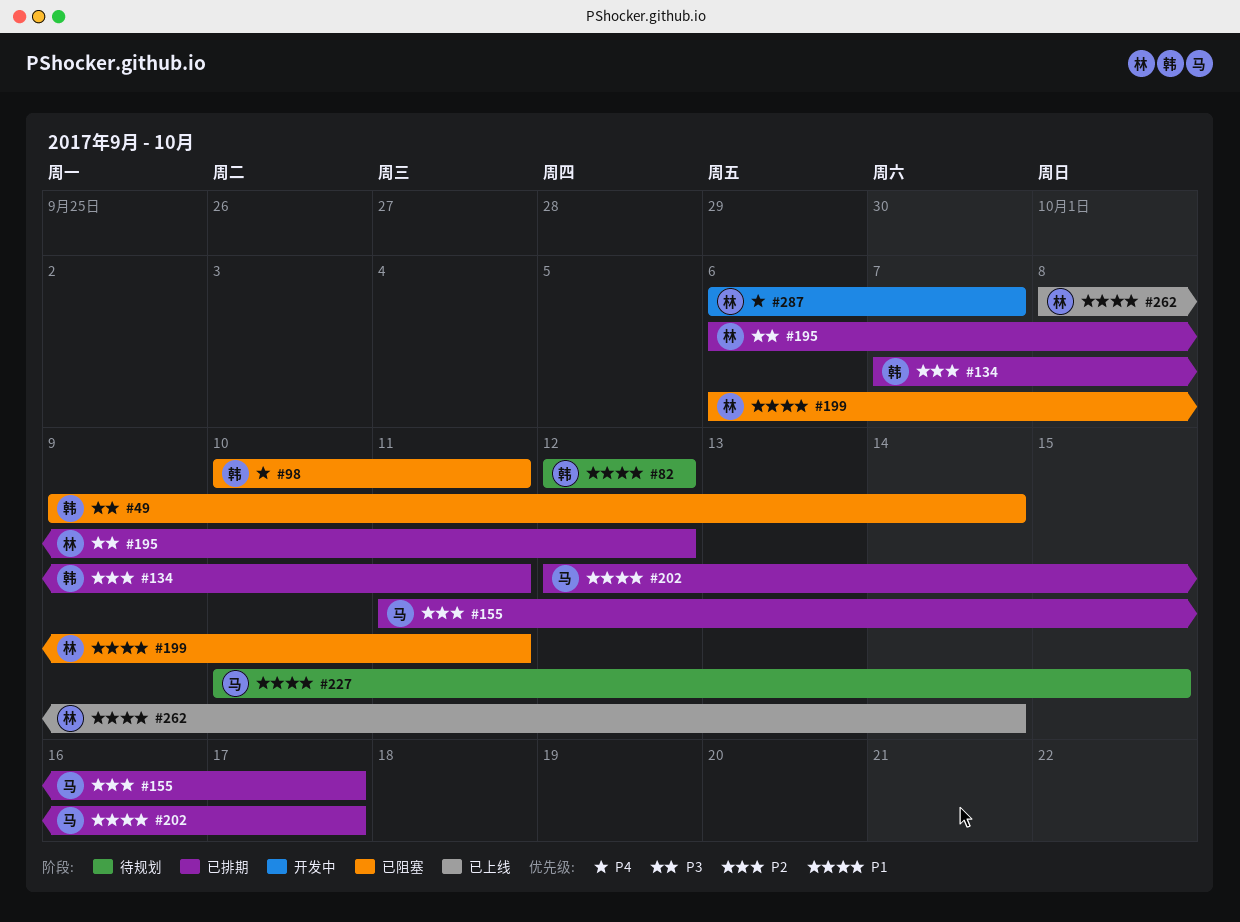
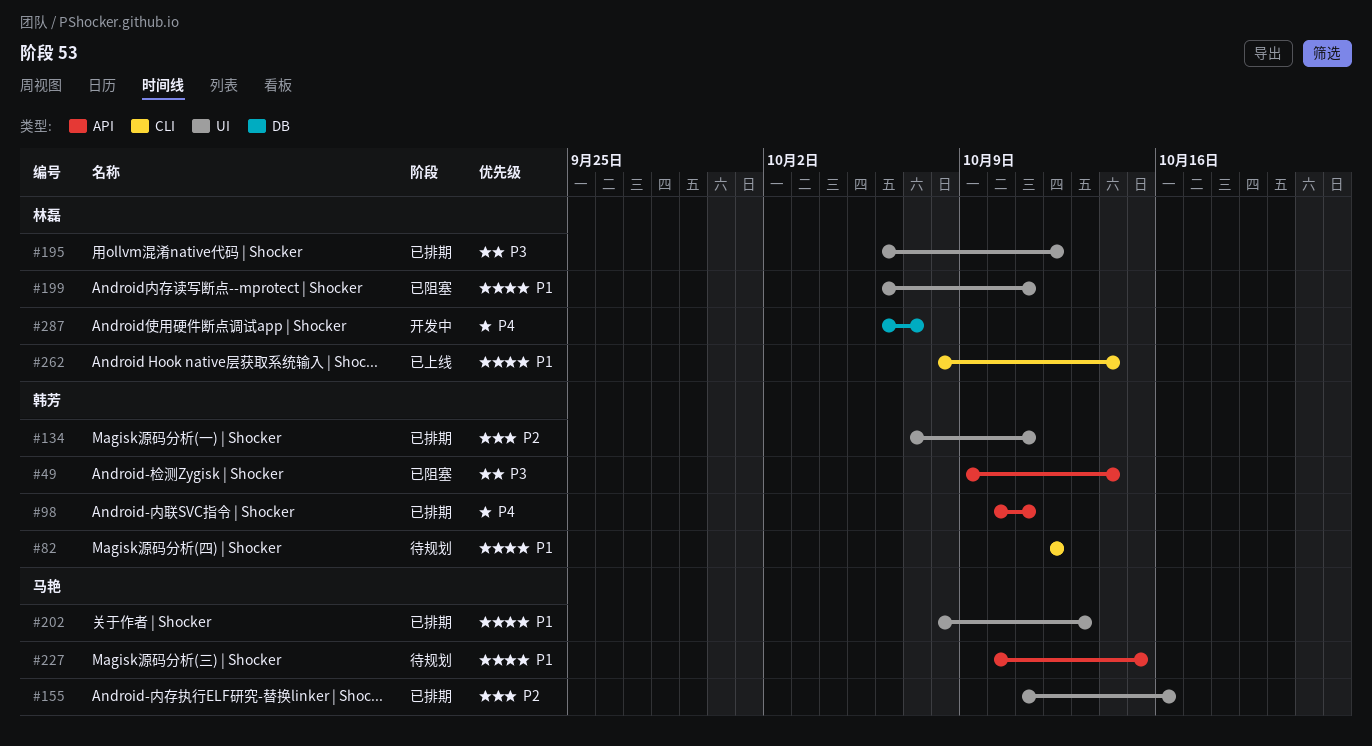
#98, status: 已阻塞 -> 已排期
#155, due: Oct 17 -> Oct 16
#202, start: Oct 12 -> Oct 8
#202, due: Oct 17 -> Oct 13

